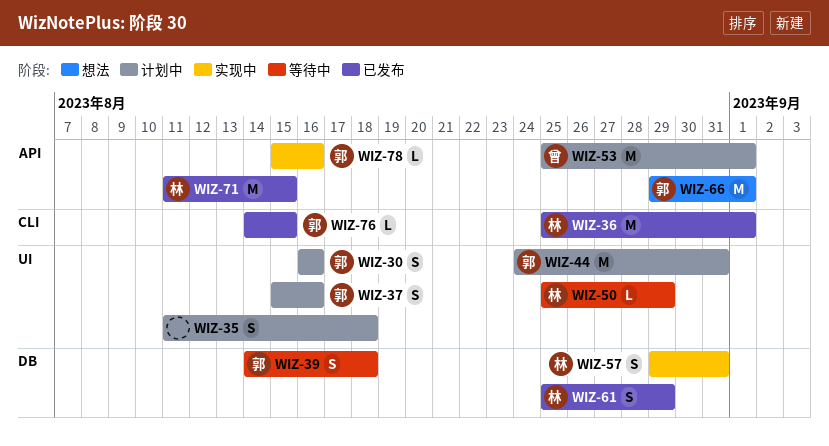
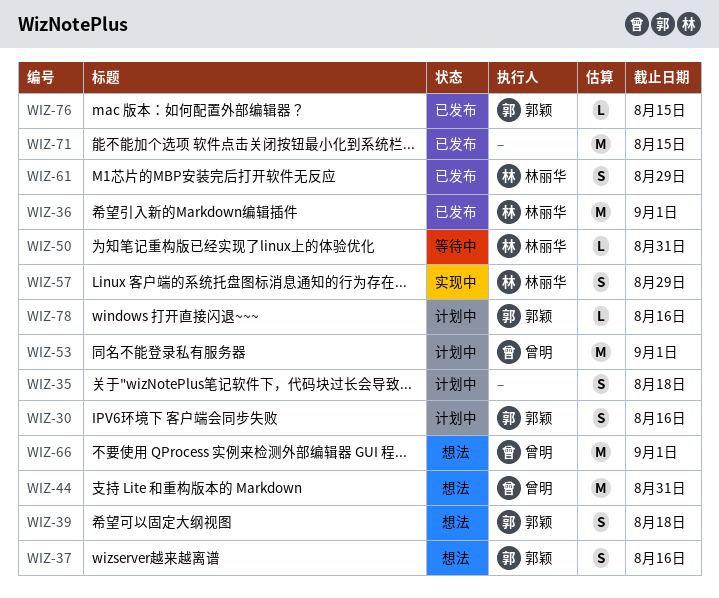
WIZ-37, status: 计划中 -> 想法
WIZ-39, status: 等待中 -> 想法
WIZ-44, status: 计划中 -> 想法
WIZ-44, owner: 郭颖 -> 曾明
WIZ-50, due: Aug 29 -> Aug 31
WIZ-57, due: Aug 31 -> Aug 29
WIZ-66, owner: 郭颖 -> 曾明
WIZ-71, owner: 林丽华 -> none
WIZ-78, status: 实现中 -> 计划中

